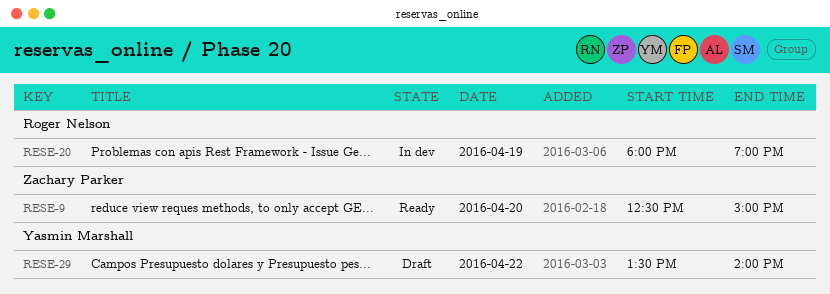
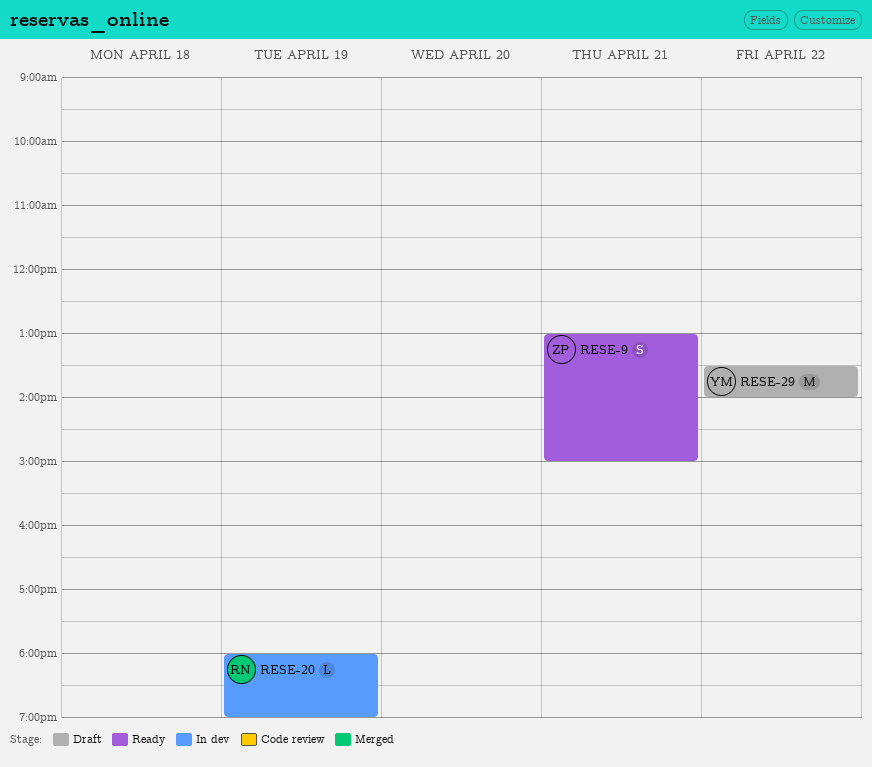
RESE-9, day: Apr 20 -> Apr 21
RESE-9, begins: 12:30 -> 13:00

